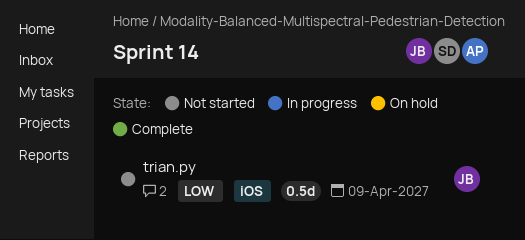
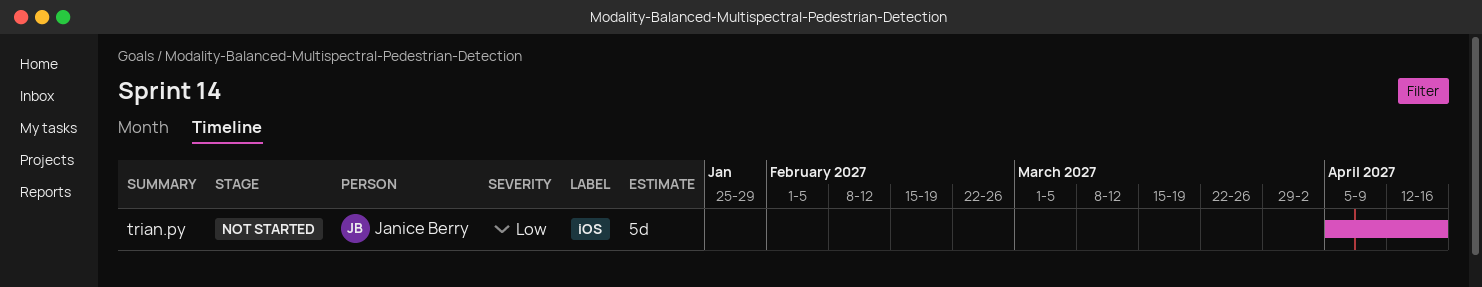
trian.py, estimate: 0.5d -> 5d
trian.py, due: Apr 9 -> Apr 16

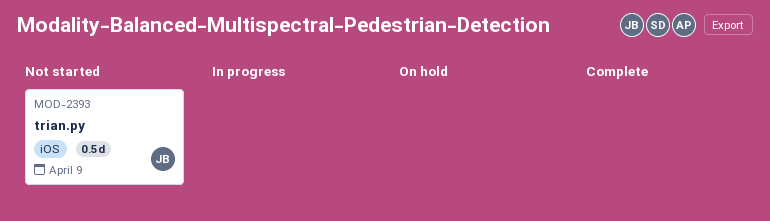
trian.py, estimate: 5d -> 0.5d
trian.py, due: Apr 16 -> Apr 9

